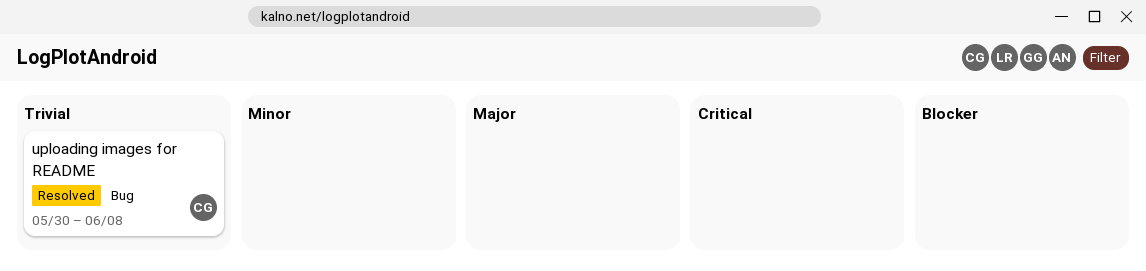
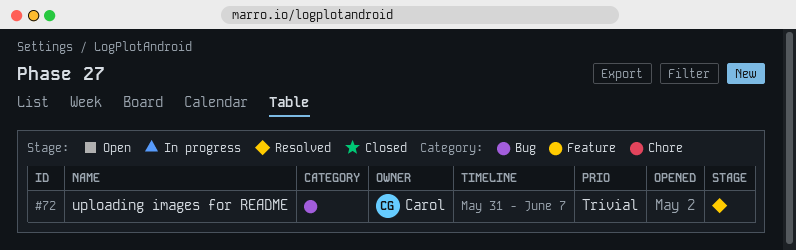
uploading images for README, start: May 30 -> May 31
uploading images for README, due: Jun 8 -> Jun 7

